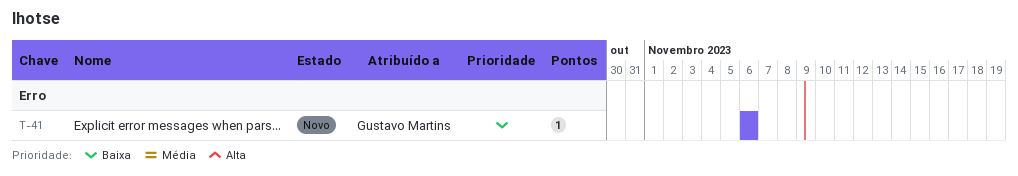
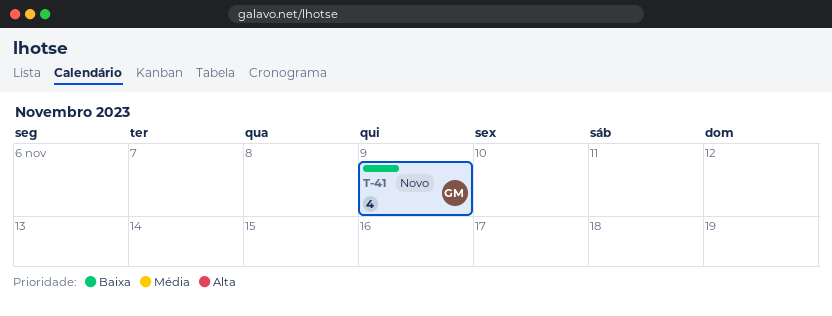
T-41, estimate: 1 -> 4
T-41, due: Nov 6 -> Nov 9

